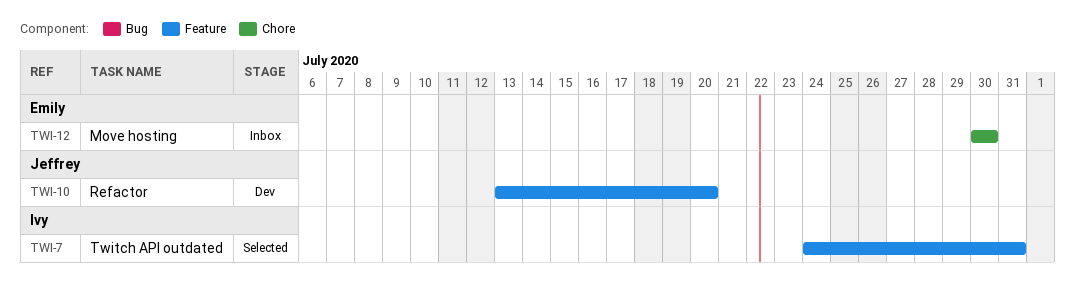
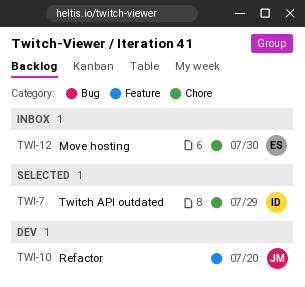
TWI-7, label: Feature -> Chore
TWI-7, due: Jul 31 -> Jul 29

